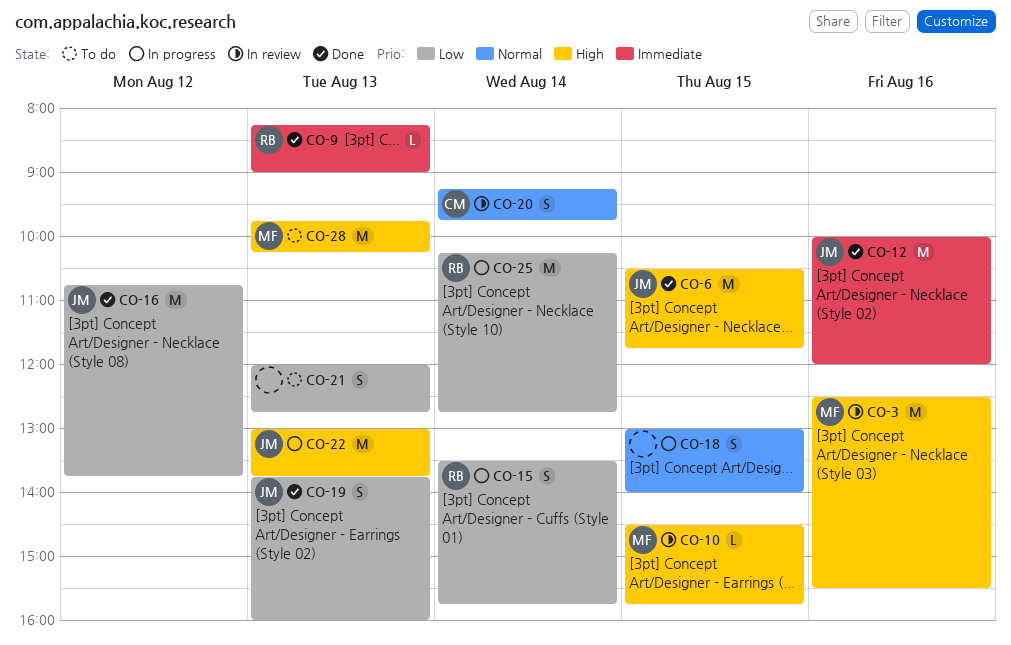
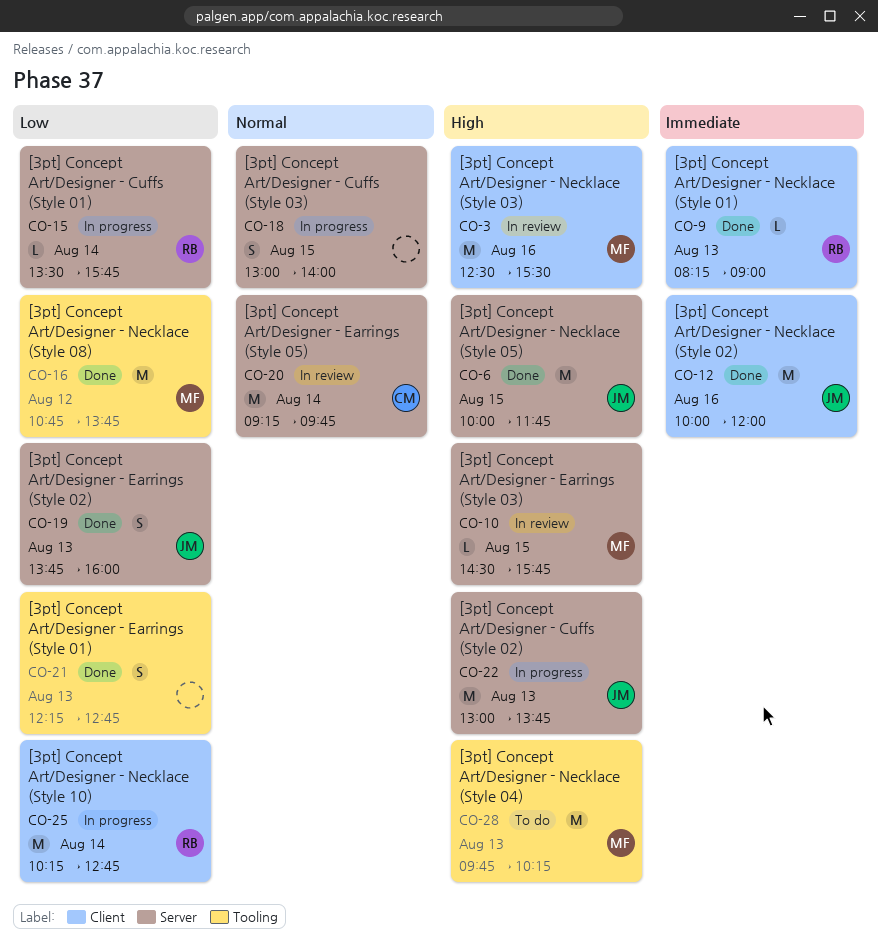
CO-6, begins: 10:30 -> 10:00
CO-15, estimate: S -> L
CO-16, owner: JM -> MF
CO-20, estimate: S -> M
CO-21, status: To do -> Done
CO-21, begins: 12:00 -> 12:15

